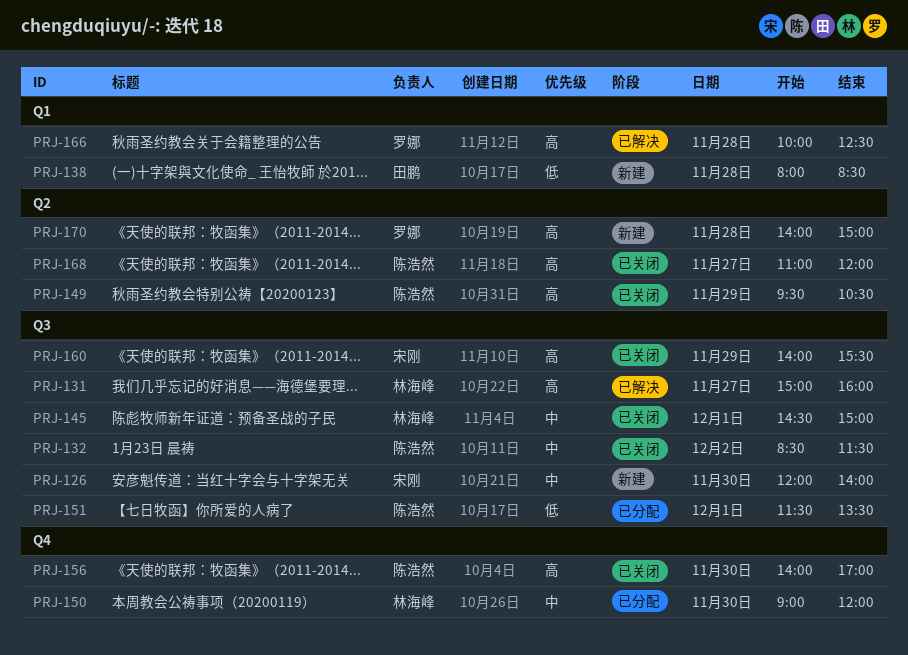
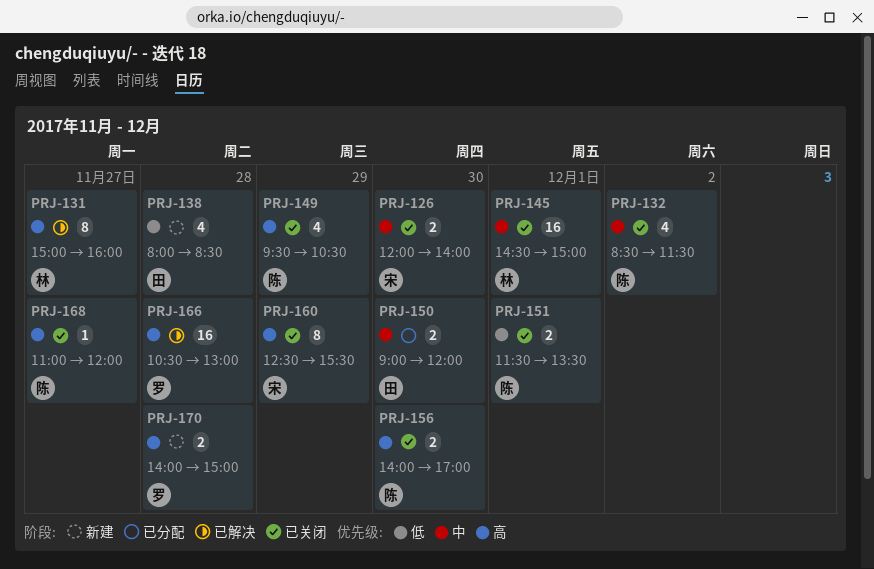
PRJ-126, status: 新建 -> 已关闭
PRJ-150, owner: 林海峰 -> 田鹏
PRJ-151, status: 已分配 -> 已关闭
PRJ-160, begins: 14:00 -> 12:30
PRJ-166, begins: 10:00 -> 10:30
PRJ-166, ends: 12:30 -> 13:00

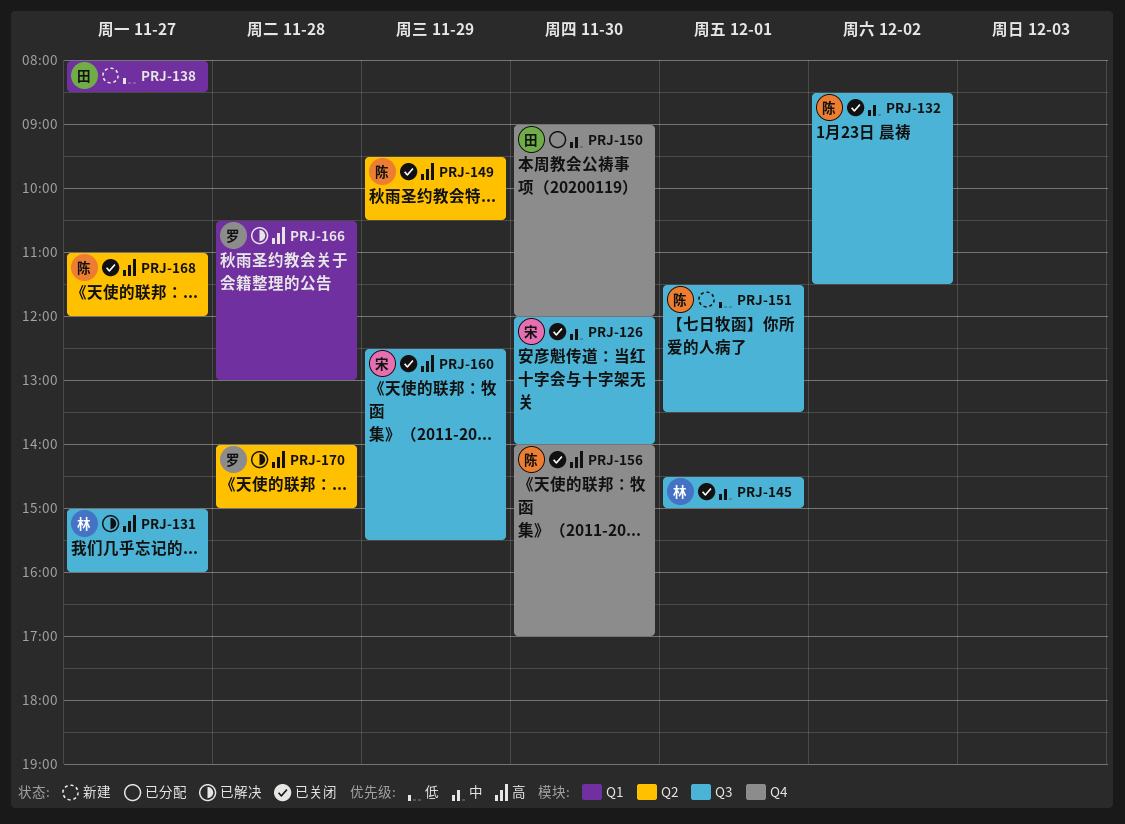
PRJ-138, day: Nov 28 -> Nov 27
PRJ-151, status: 已关闭 -> 新建
PRJ-170, status: 新建 -> 已解决

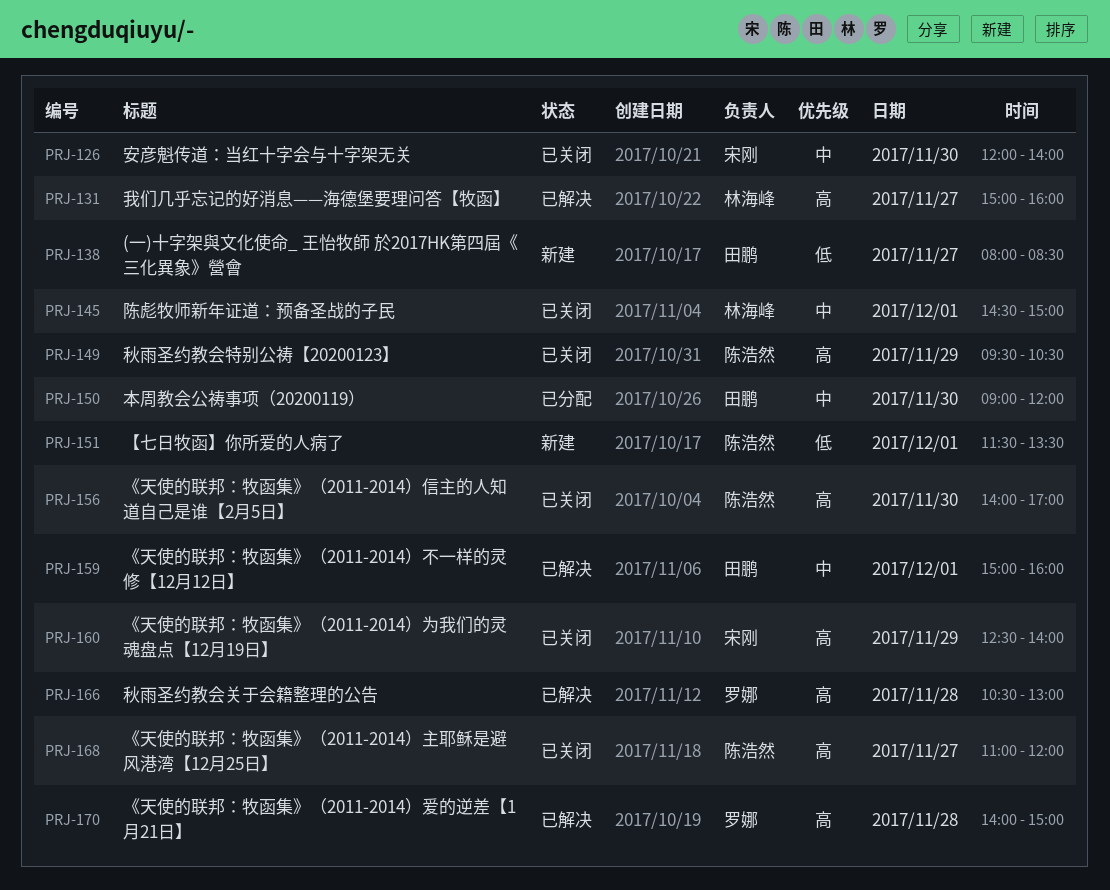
PRJ-132: present -> none
PRJ-159: none -> present
PRJ-160, ends: 15:30 -> 14:00

